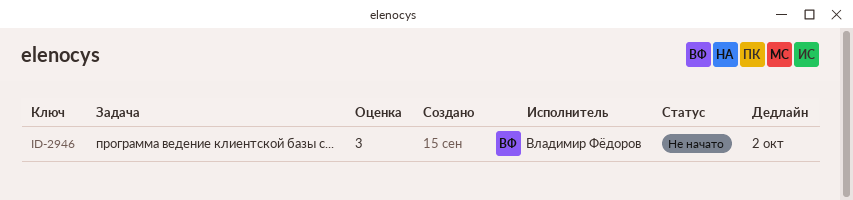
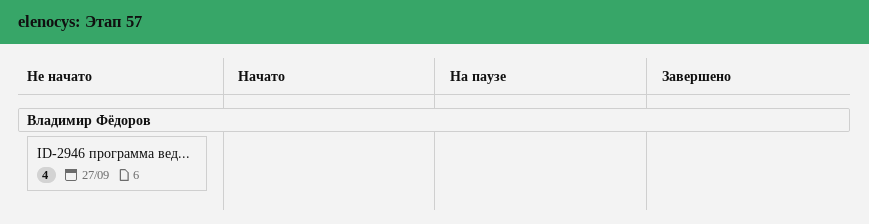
ID-2946, estimate: 3 -> 4
ID-2946, due: Oct 2 -> Sep 27

